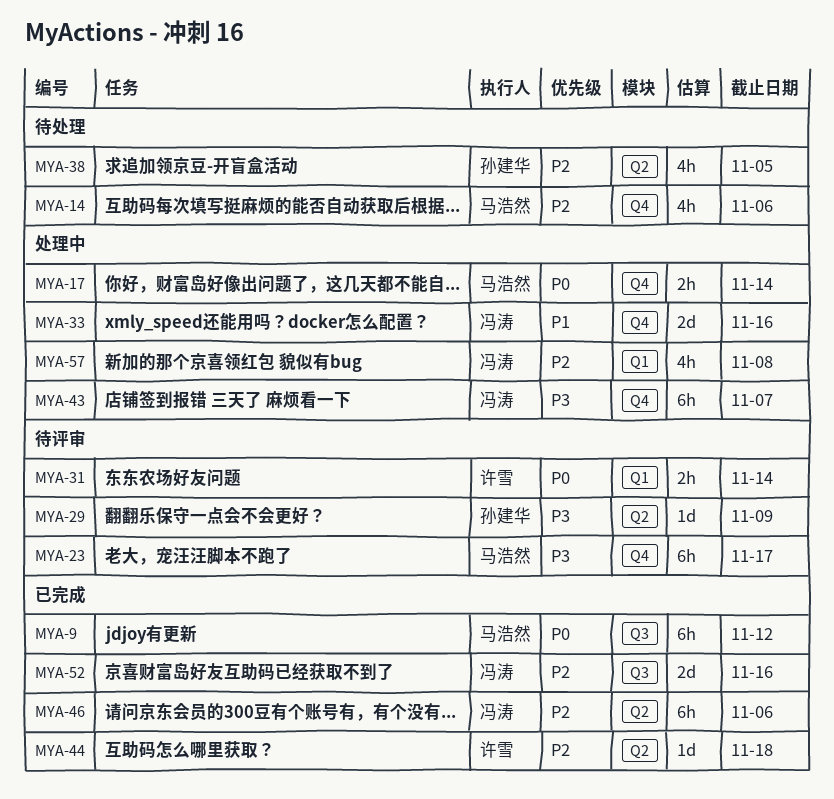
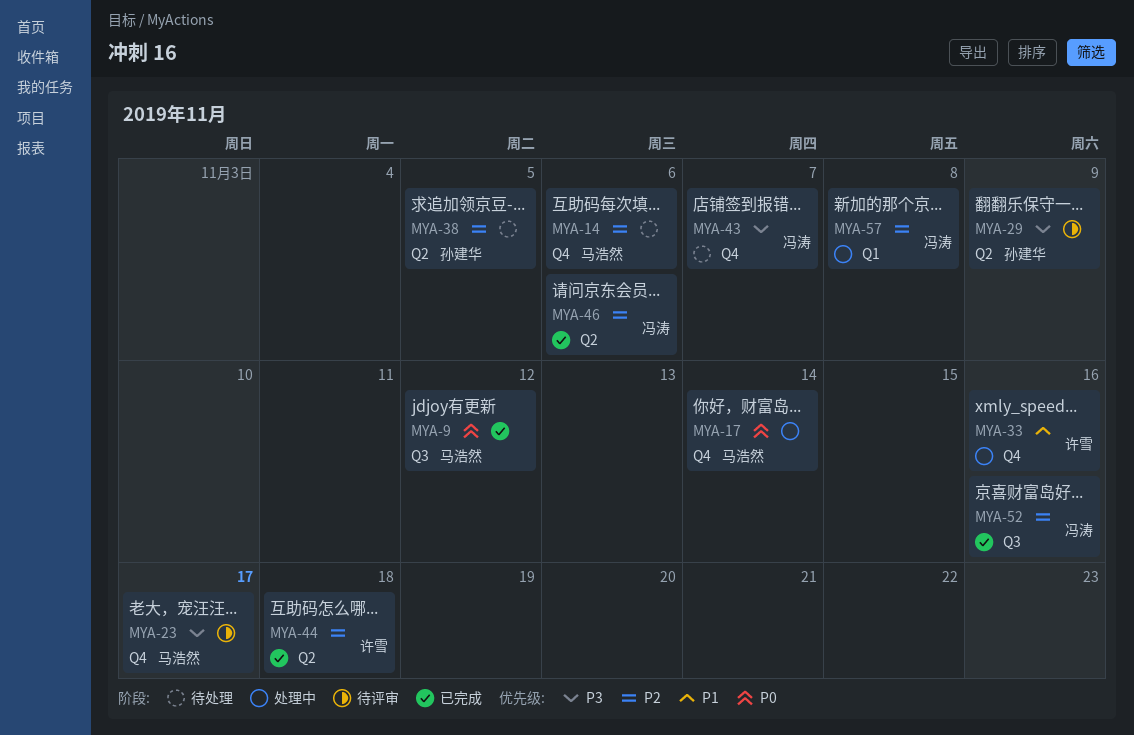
MYA-31: present -> none
MYA-33, owner: 冯涛 -> 许雪
MYA-43, status: 处理中 -> 待处理

